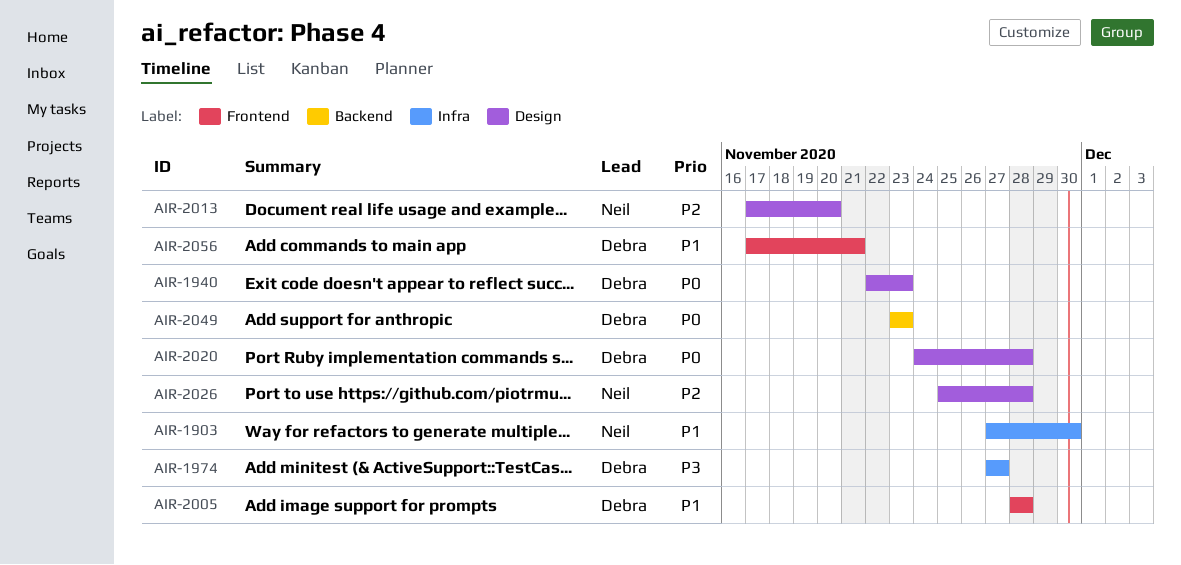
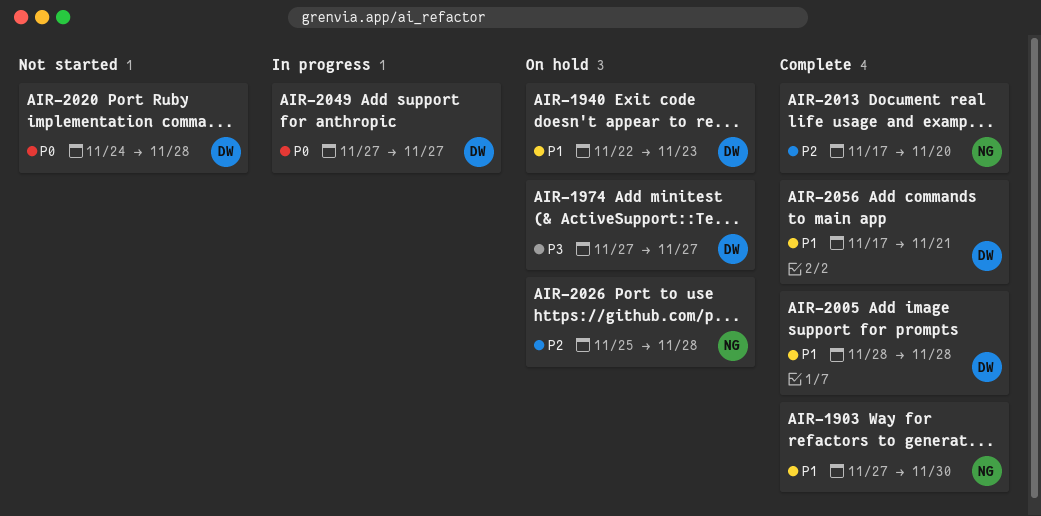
AIR-1940, priority: P0 -> P1
AIR-2049, start: Nov 23 -> Nov 27
AIR-2049, due: Nov 23 -> Nov 27

